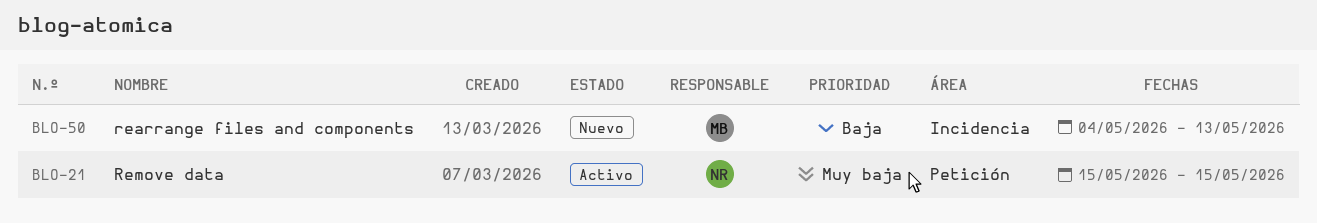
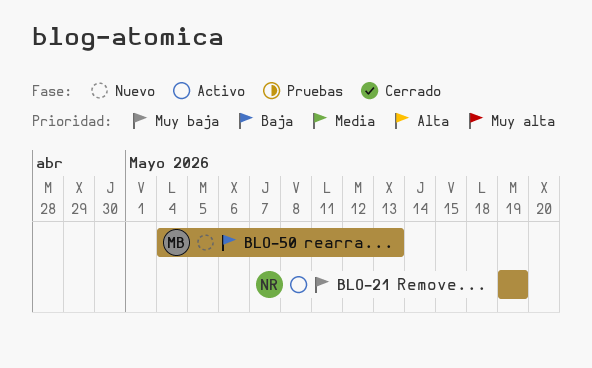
BLO-21, start: May 15 -> May 19
BLO-21, due: May 15 -> May 19

